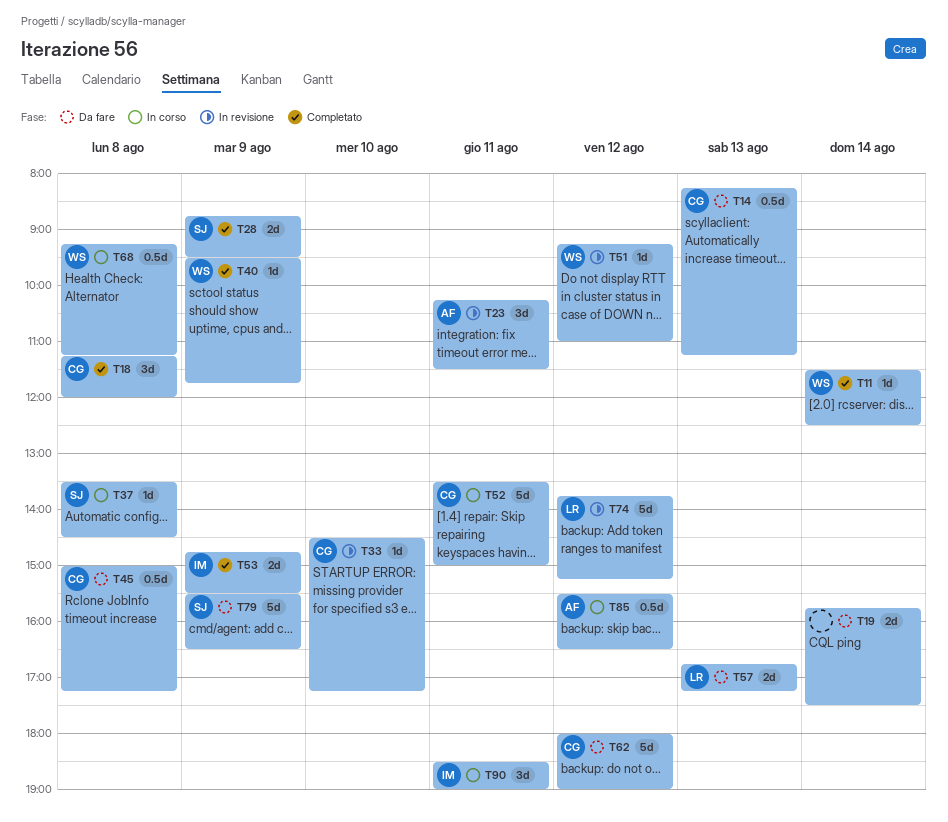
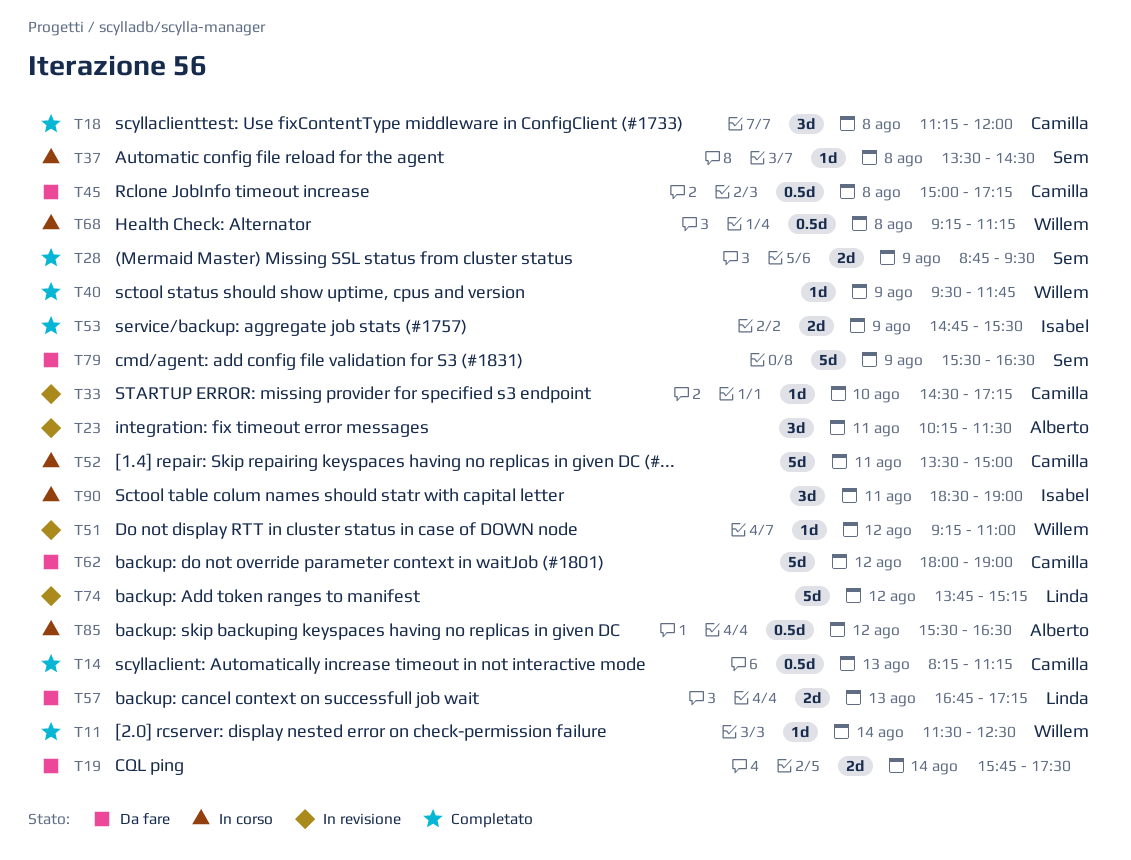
T14, status: Da fare -> Completato

